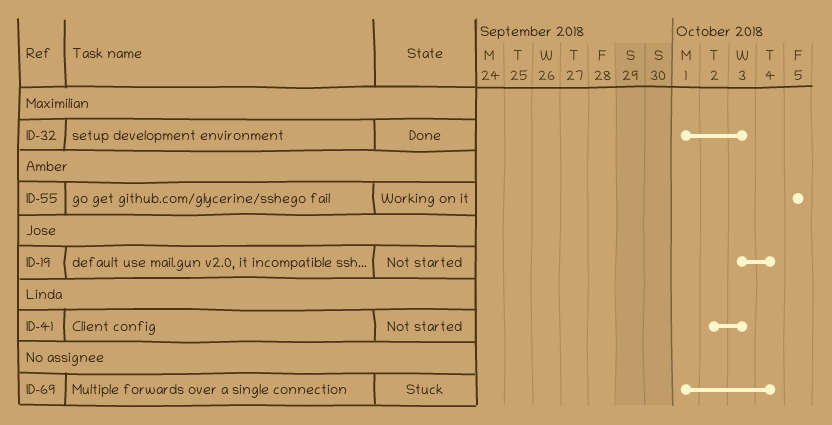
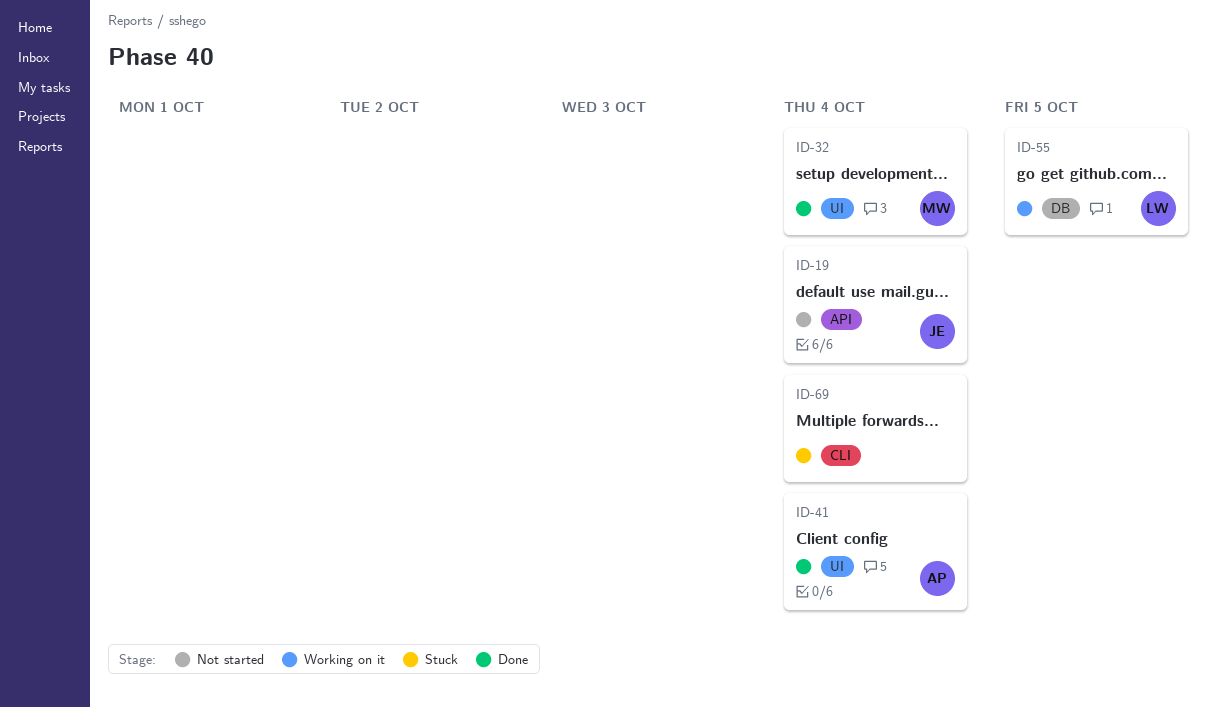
ID-32, due: Oct 3 -> Oct 4
ID-41, status: Not started -> Done
ID-41, owner: Linda -> Amber
ID-41, due: Oct 3 -> Oct 4
ID-55, owner: Amber -> Linda

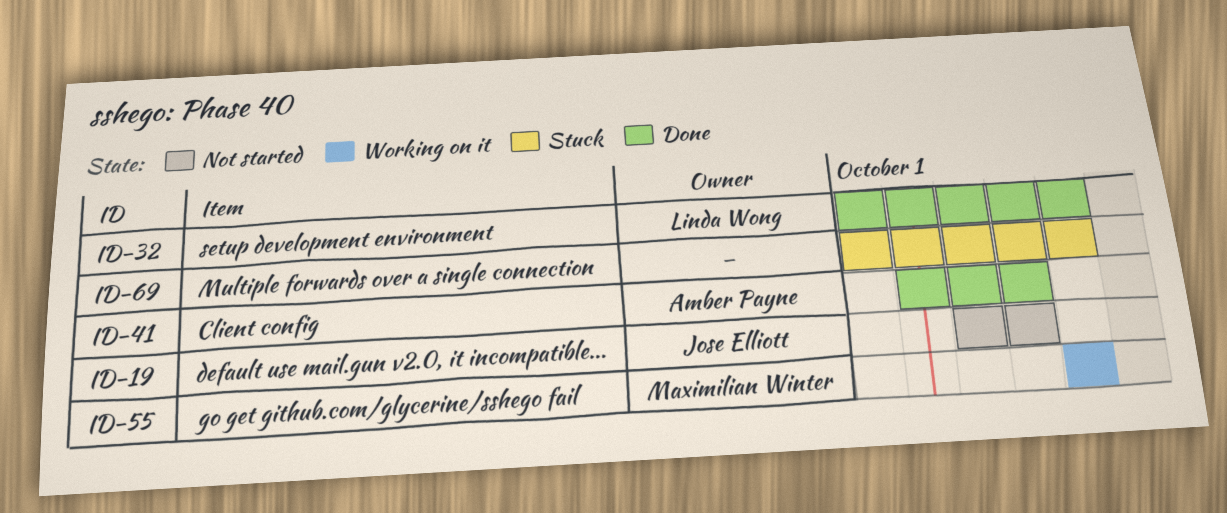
ID-32, owner: Maximilian Winter -> Linda Wong
ID-32, due: Oct 4 -> Oct 5
ID-55, owner: Linda Wong -> Maximilian Winter
ID-69, due: Oct 4 -> Oct 5

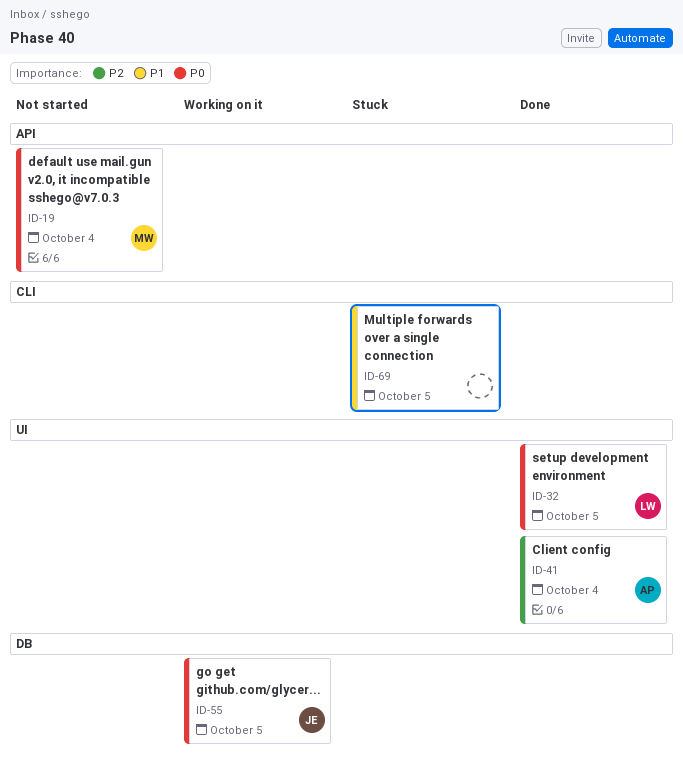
ID-19, owner: Jose Elliott -> Maximilian Winter
ID-55, owner: Maximilian Winter -> Jose Elliott

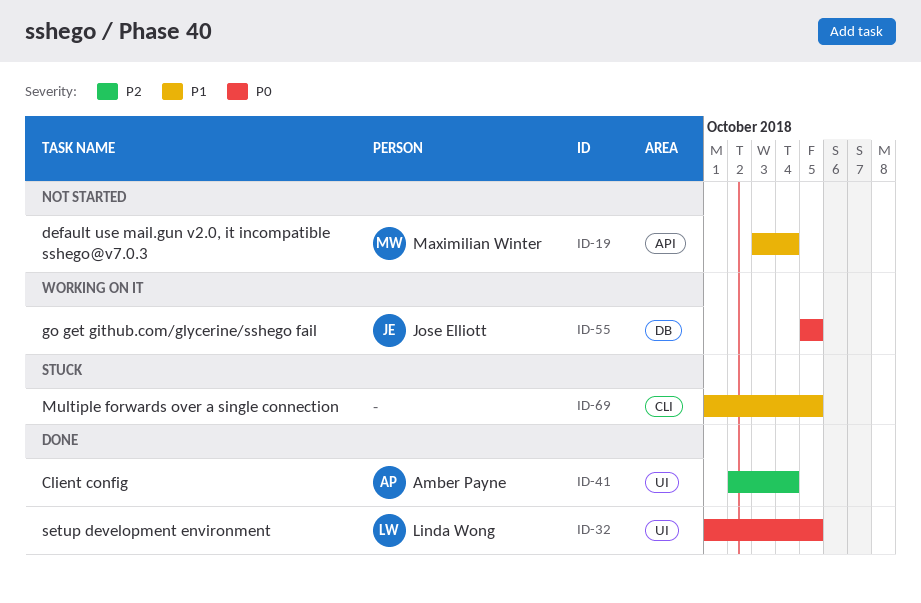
ID-19, priority: P0 -> P1

